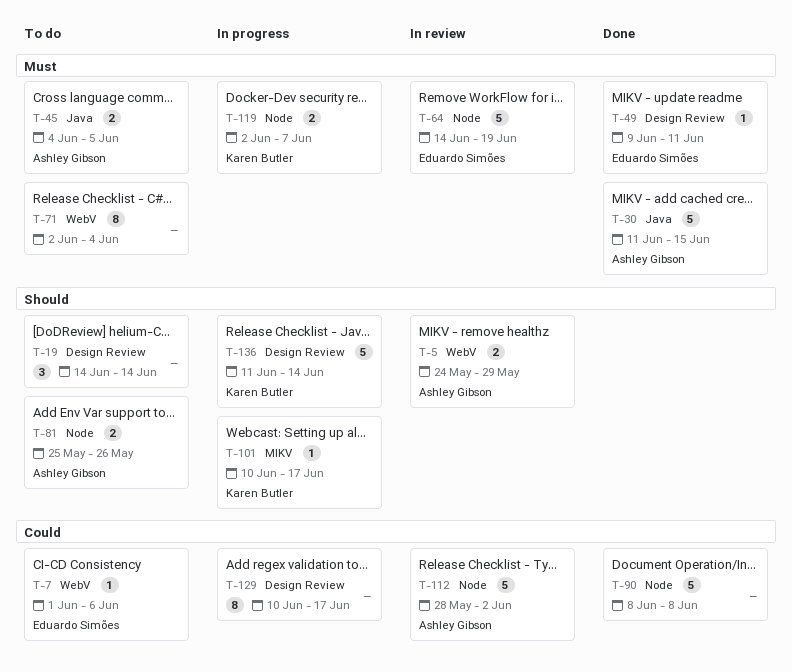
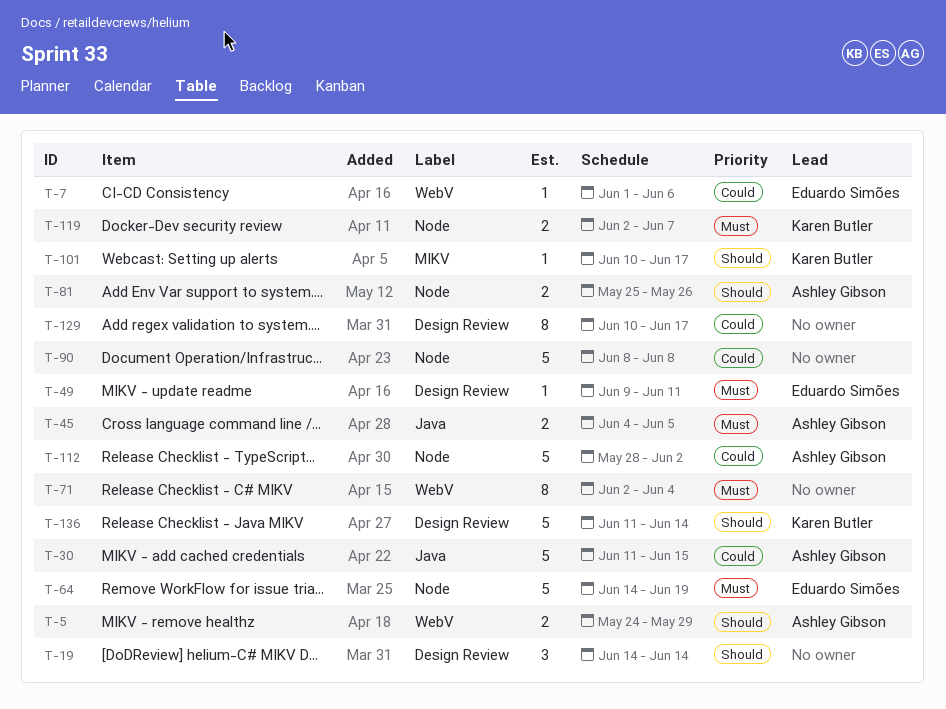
T-30, priority: Must -> Could

